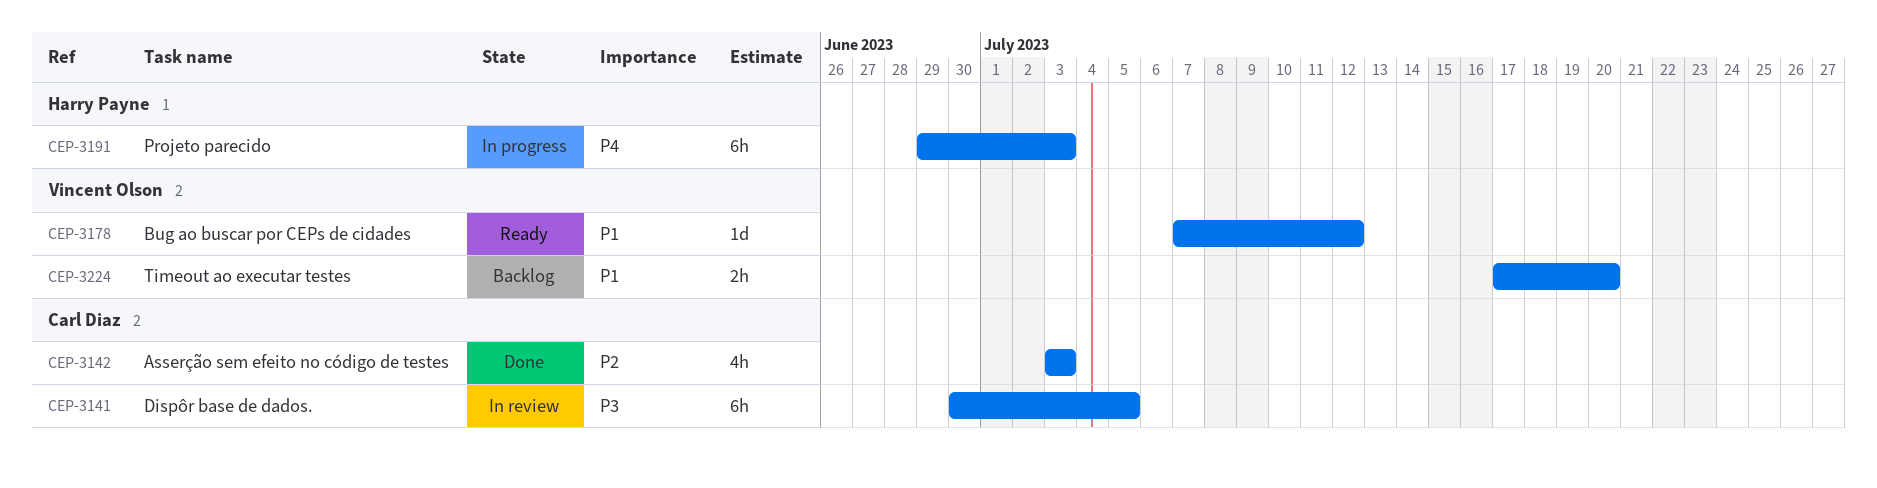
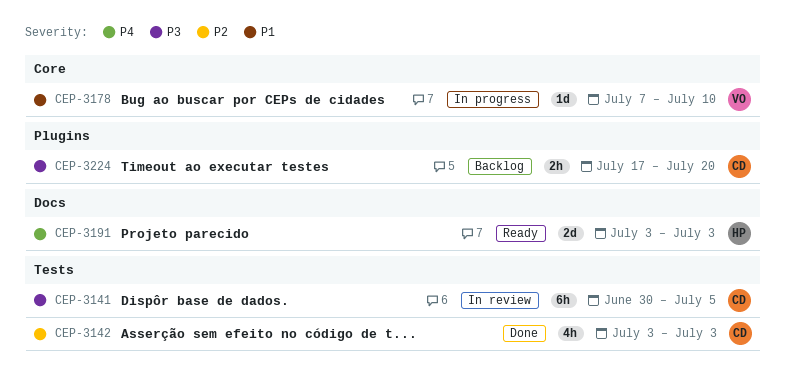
CEP-3178, status: Ready -> In progress
CEP-3178, due: Jul 12 -> Jul 10
CEP-3191, status: In progress -> Ready
CEP-3191, estimate: 6h -> 2d
CEP-3191, start: Jun 29 -> Jul 3
CEP-3224, owner: Vincent Olson -> Carl Diaz
CEP-3224, priority: P1 -> P3

